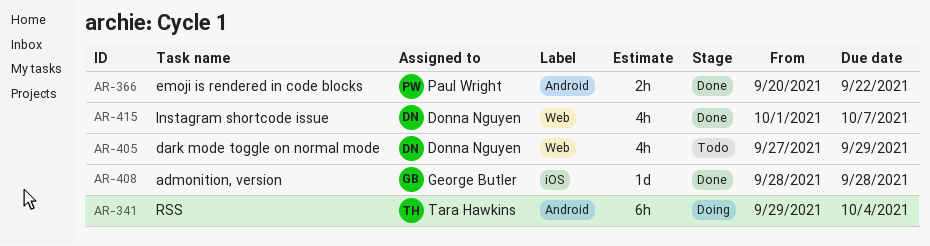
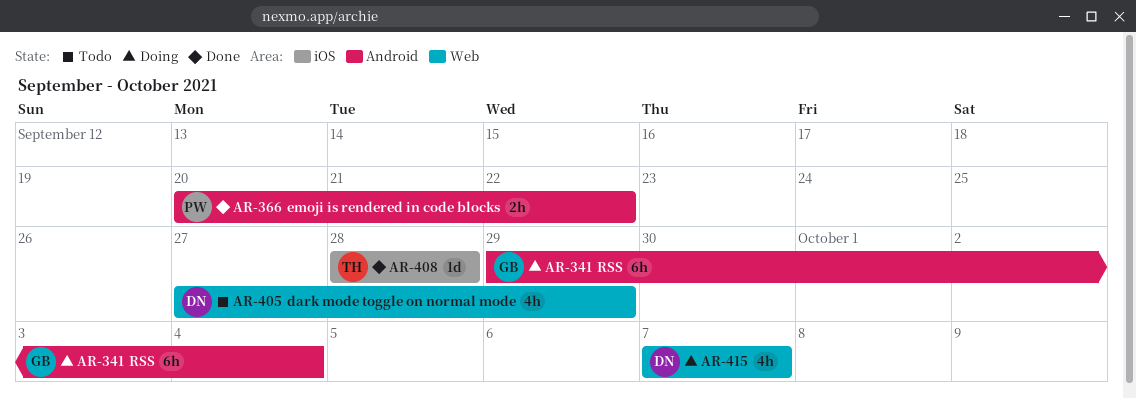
AR-341, owner: Tara Hawkins -> George Butler
AR-408, owner: George Butler -> Tara Hawkins
AR-415, status: Done -> Doing
AR-415, start: Oct 1 -> Oct 7

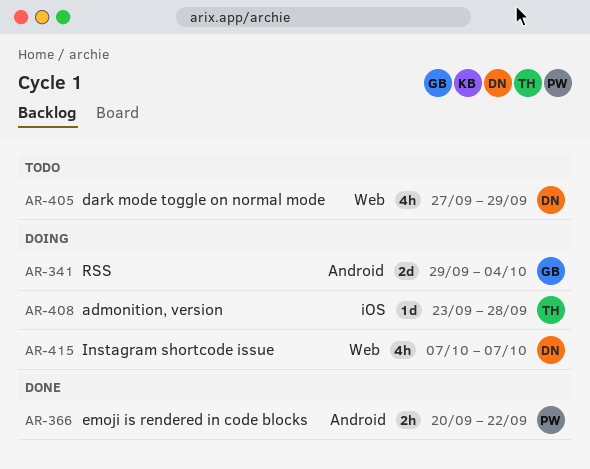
AR-341, estimate: 6h -> 2d
AR-408, status: Done -> Doing
AR-408, start: Sep 28 -> Sep 23

